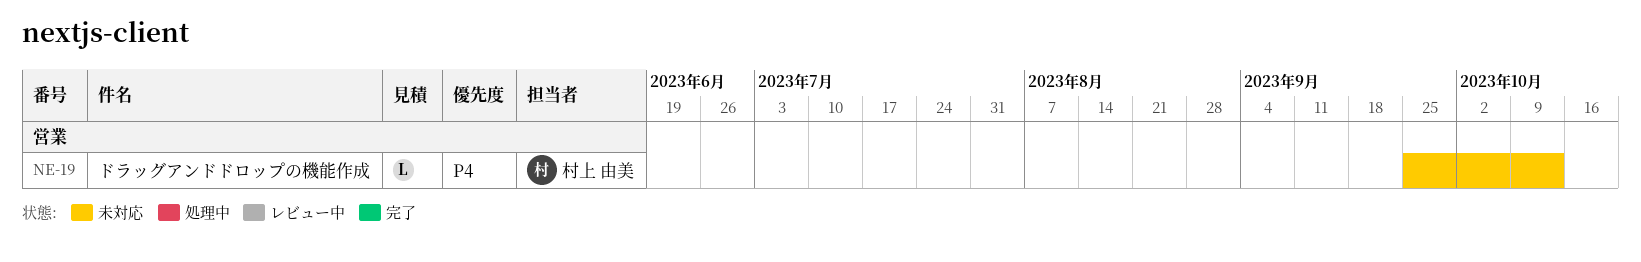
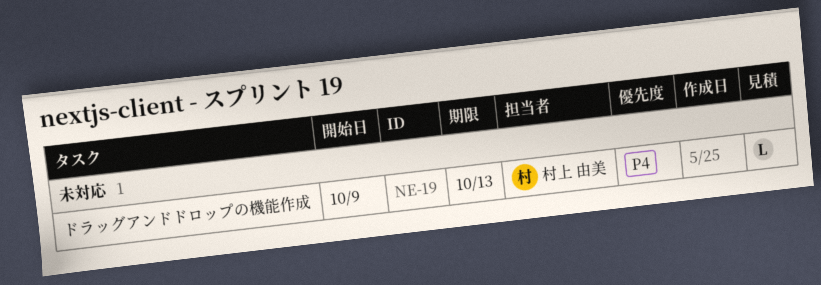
NE-19, start: Sep 25 -> Oct 9

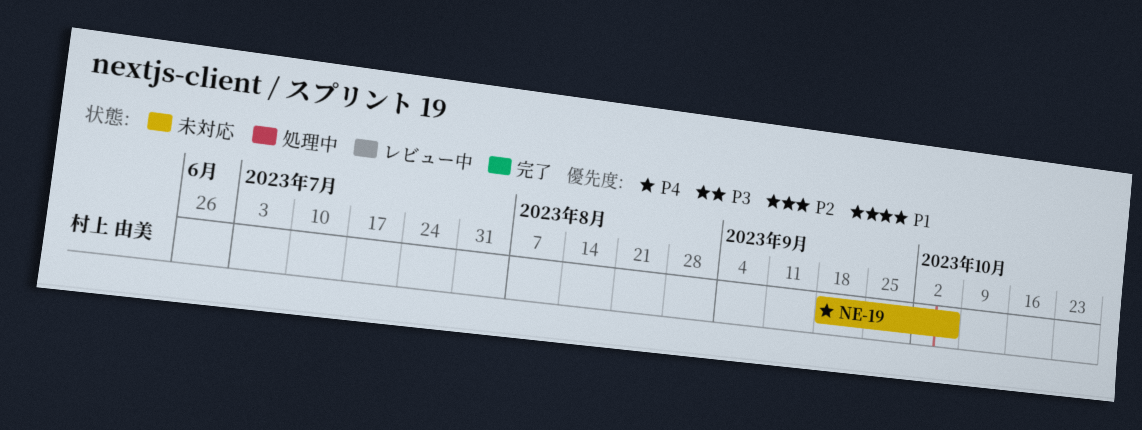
NE-19, start: Oct 9 -> Sep 18
NE-19, due: Oct 13 -> Oct 6

